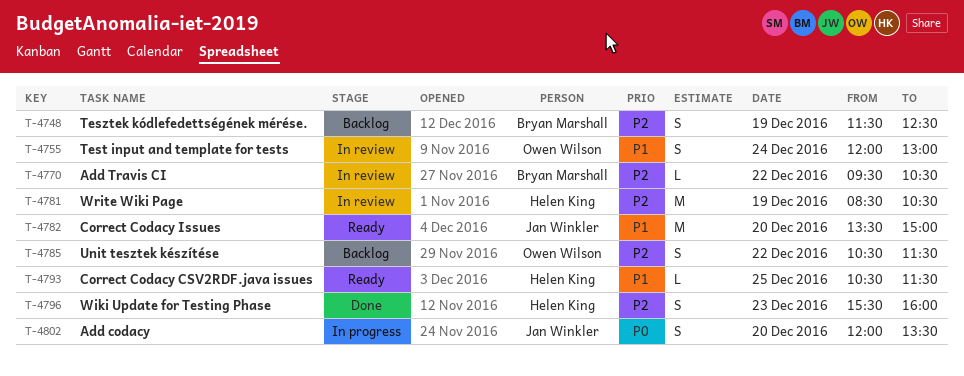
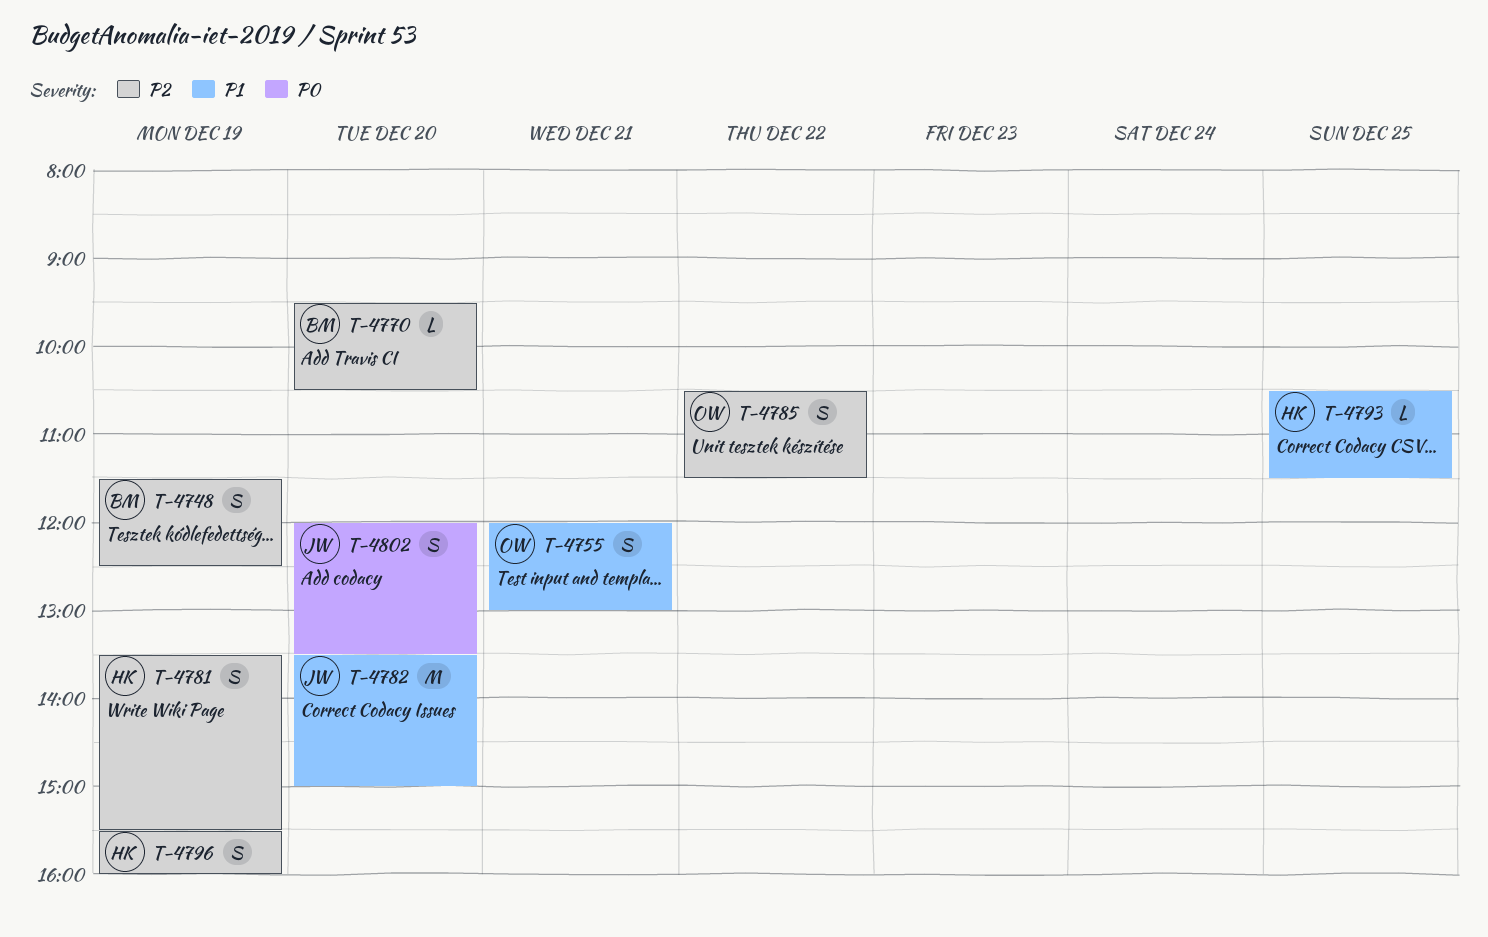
T-4755, day: Dec 24 -> Dec 21
T-4770, day: Dec 22 -> Dec 20
T-4781, estimate: M -> S
T-4781, begins: 08:30 -> 13:30
T-4781, ends: 10:30 -> 15:30
T-4796, day: Dec 23 -> Dec 19

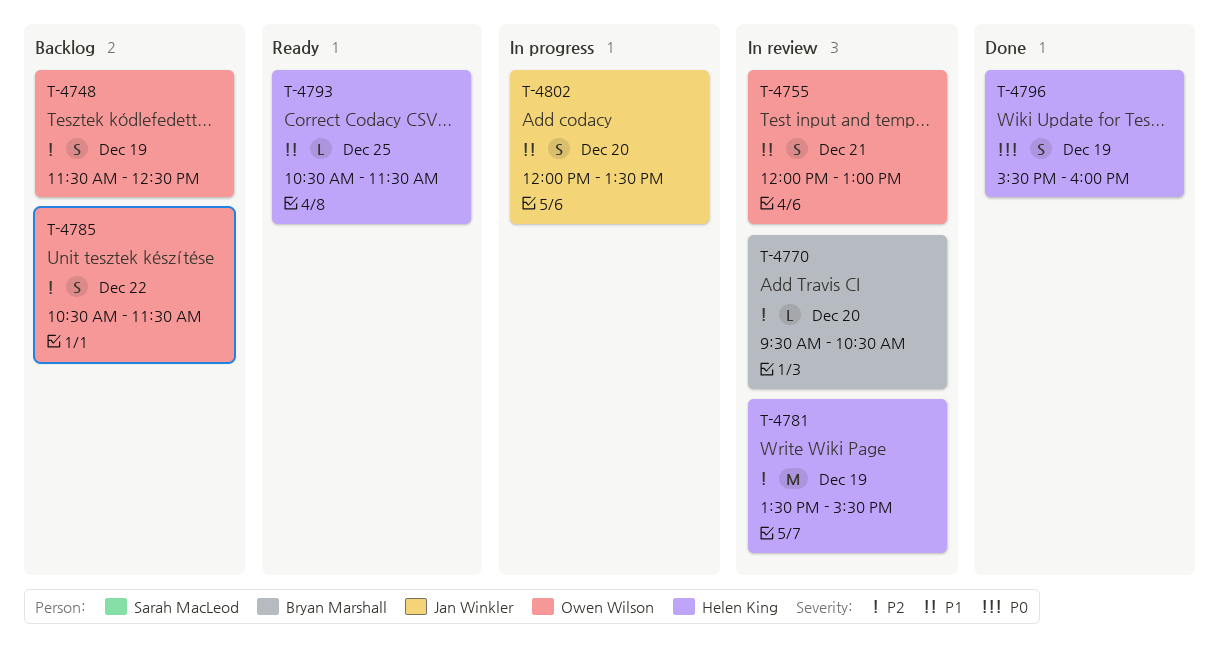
T-4748, owner: Bryan Marshall -> Owen Wilson
T-4781, estimate: S -> M
T-4782: present -> none
T-4796, priority: P2 -> P0
T-4802, priority: P0 -> P1

